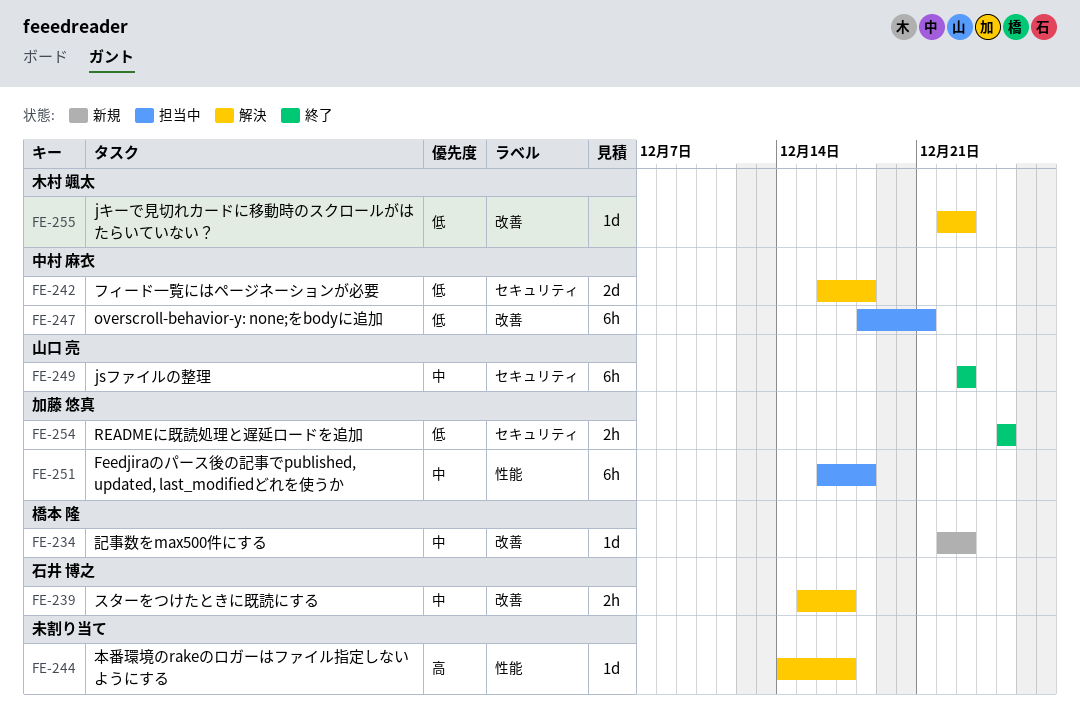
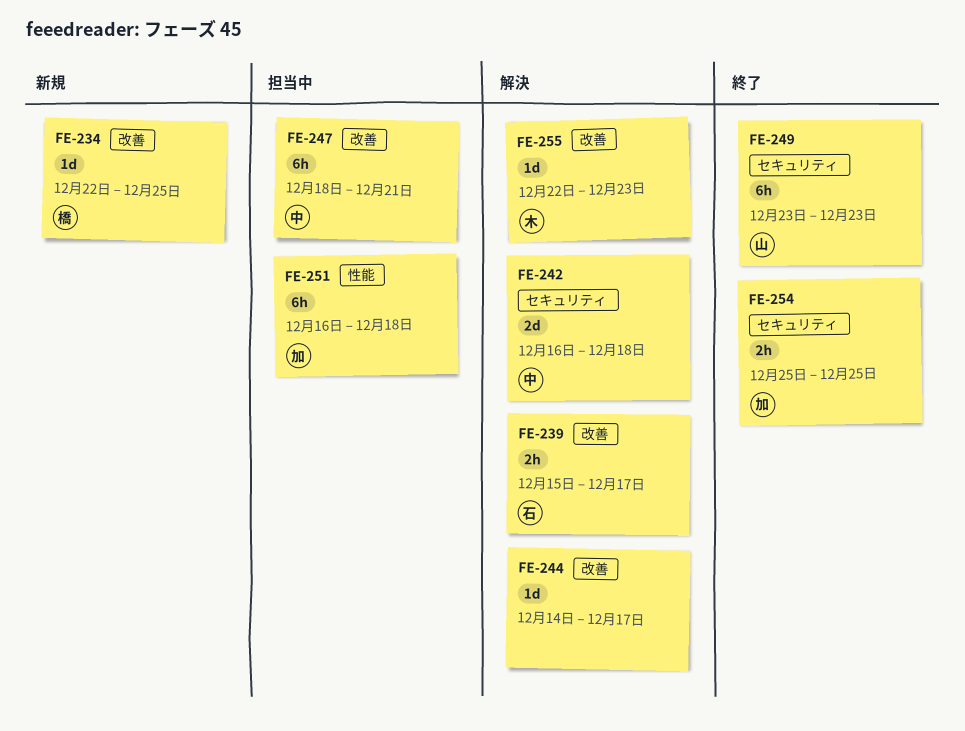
FE-234, due: Dec 23 -> Dec 25
FE-244, label: 性能 -> 改善

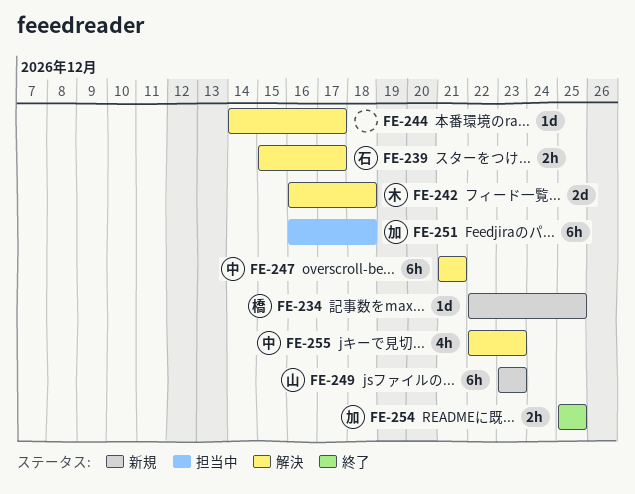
FE-242, owner: 中 -> 木
FE-247, status: 担当中 -> 解決
FE-247, start: Dec 18 -> Dec 21
FE-249, status: 終了 -> 新規
FE-255, owner: 木 -> 中
FE-255, estimate: 1d -> 4h

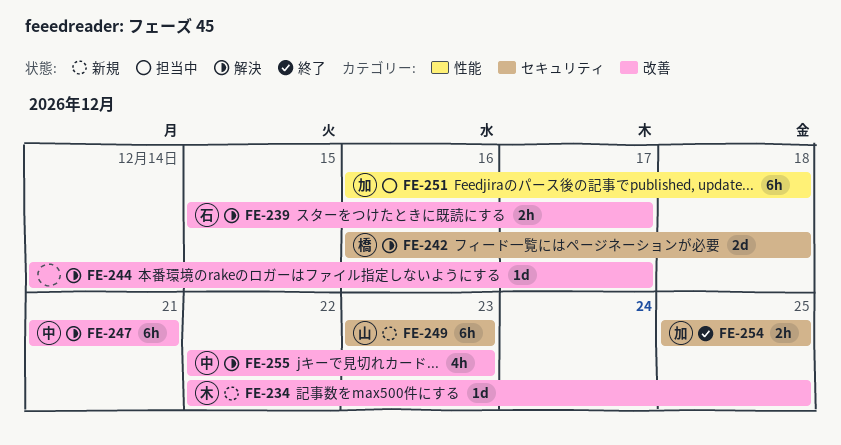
FE-234, owner: 橋 -> 木
FE-242, owner: 木 -> 橋

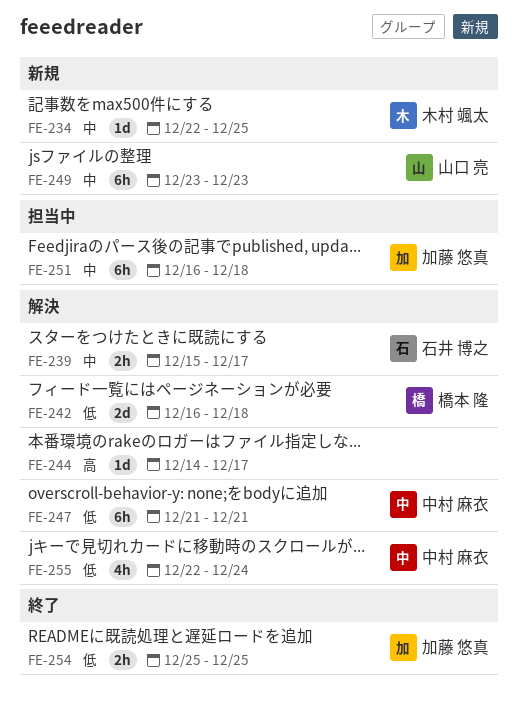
FE-255, due: Dec 23 -> Dec 24

